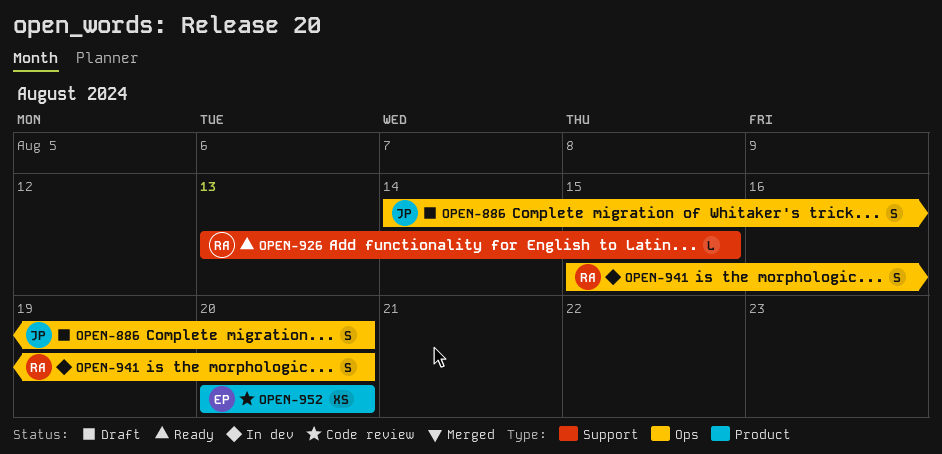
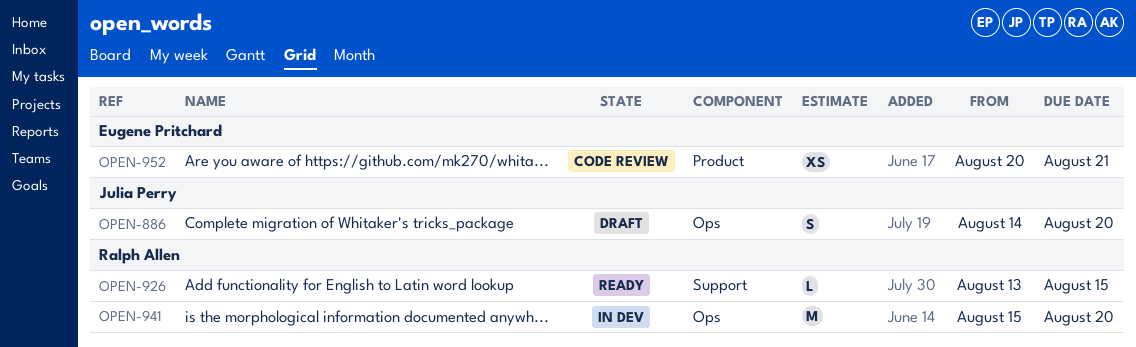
OPEN-941, estimate: S -> M
OPEN-952, due: Aug 20 -> Aug 21

